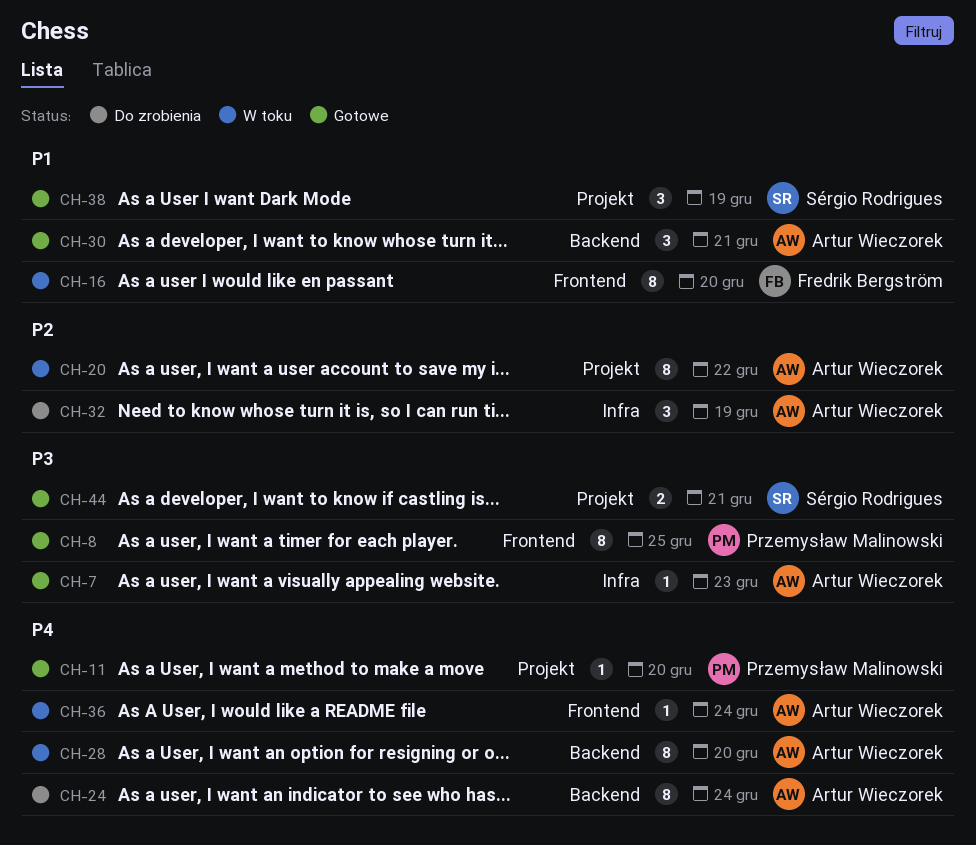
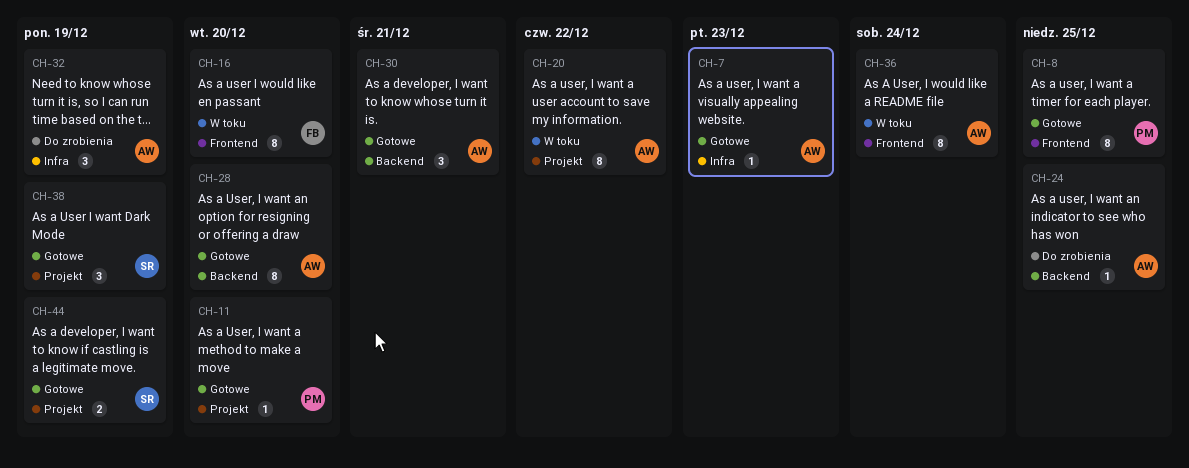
CH-24, estimate: 8 -> 1
CH-24, due: Dec 24 -> Dec 25
CH-28, status: W toku -> Gotowe
CH-36, estimate: 1 -> 8
CH-44, due: Dec 21 -> Dec 19

